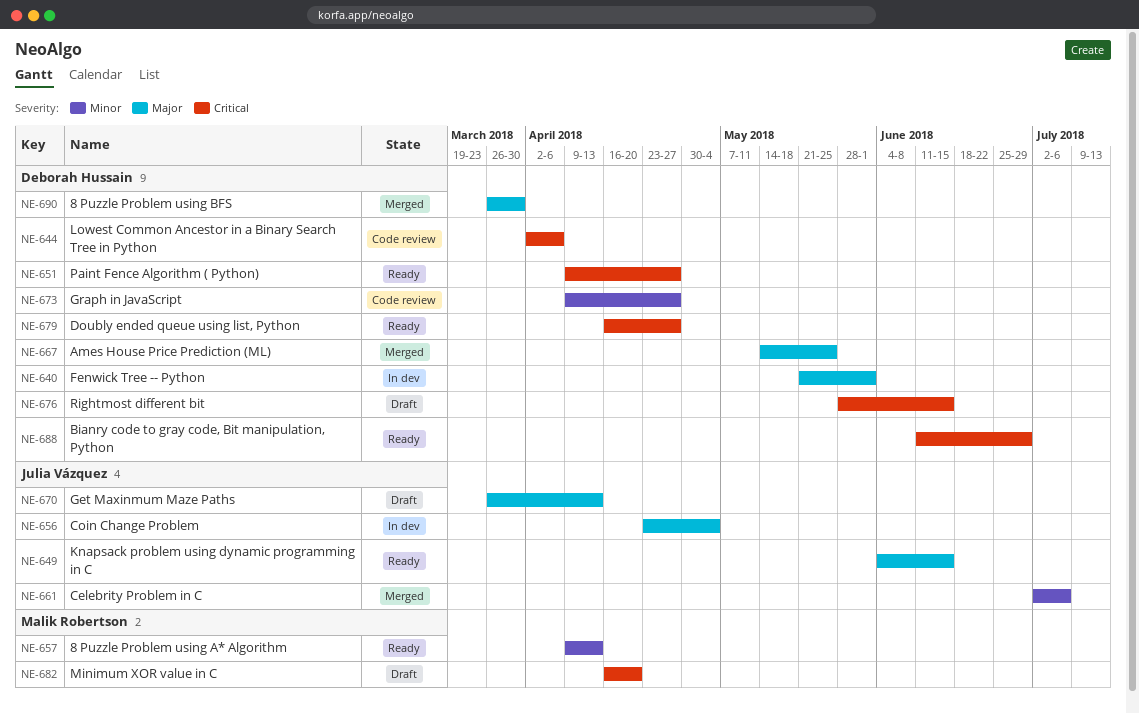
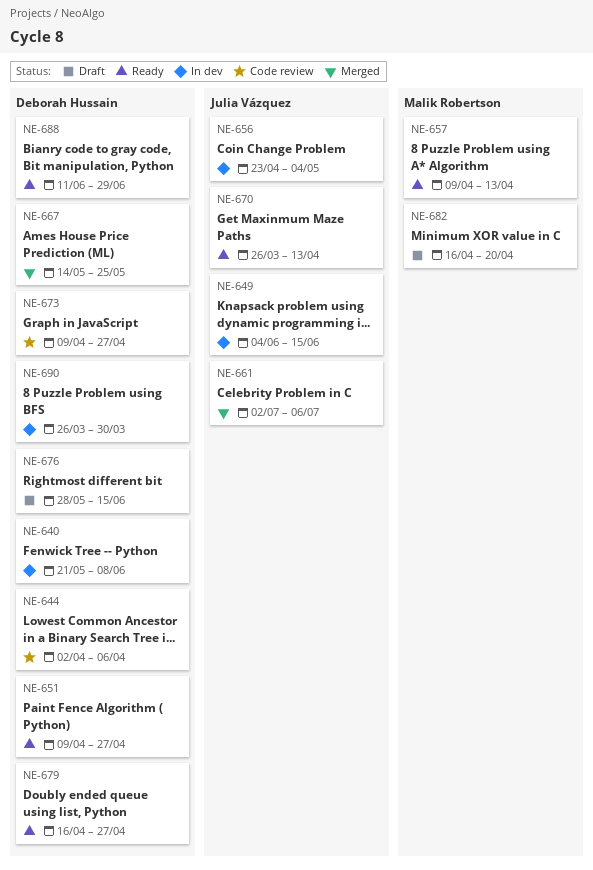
NE-640, due: Jun 1 -> Jun 8
NE-649, status: Ready -> In dev
NE-670, status: Draft -> Ready
NE-690, status: Merged -> In dev

